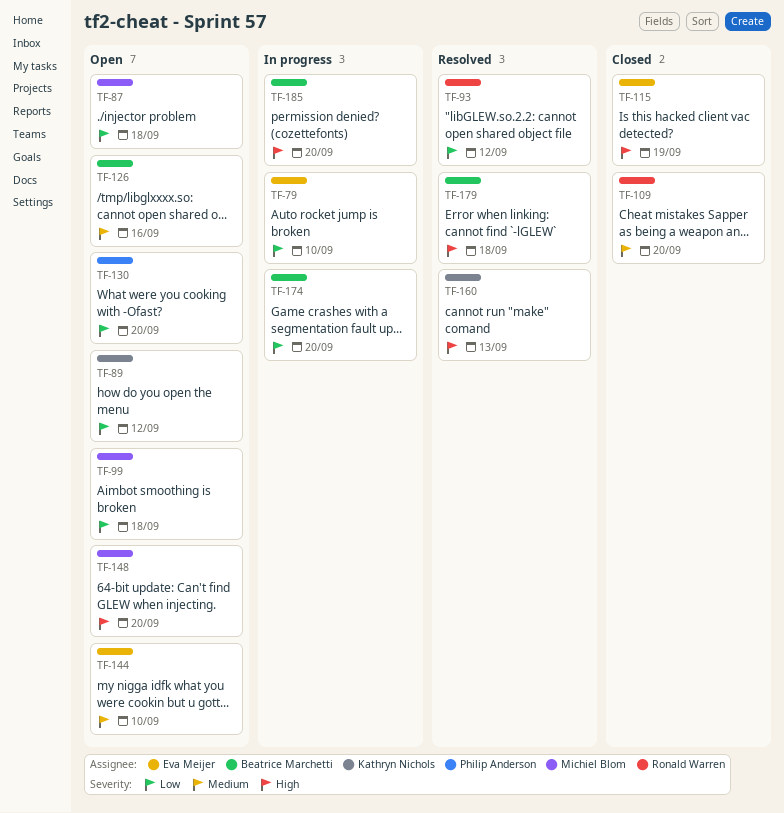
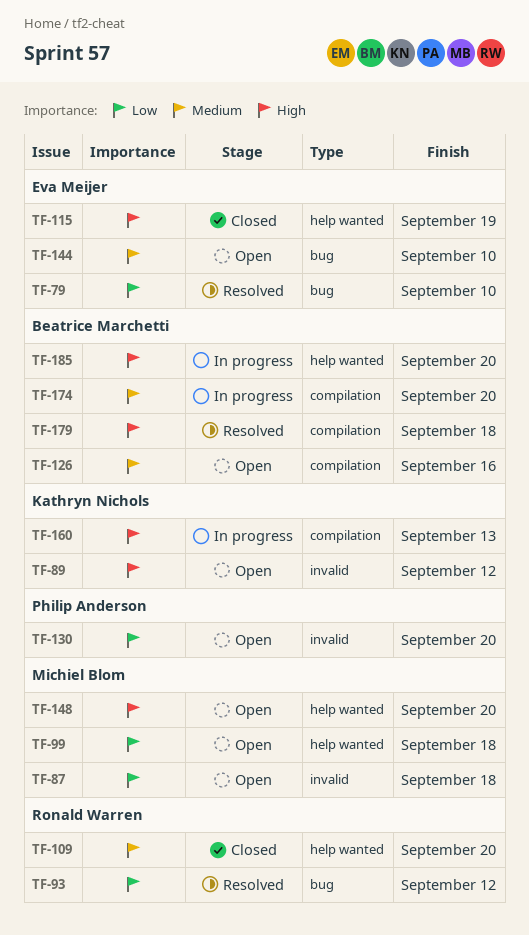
TF-79, status: In progress -> Resolved
TF-89, priority: Low -> High
TF-160, status: Resolved -> In progress
TF-174, priority: Low -> Medium

